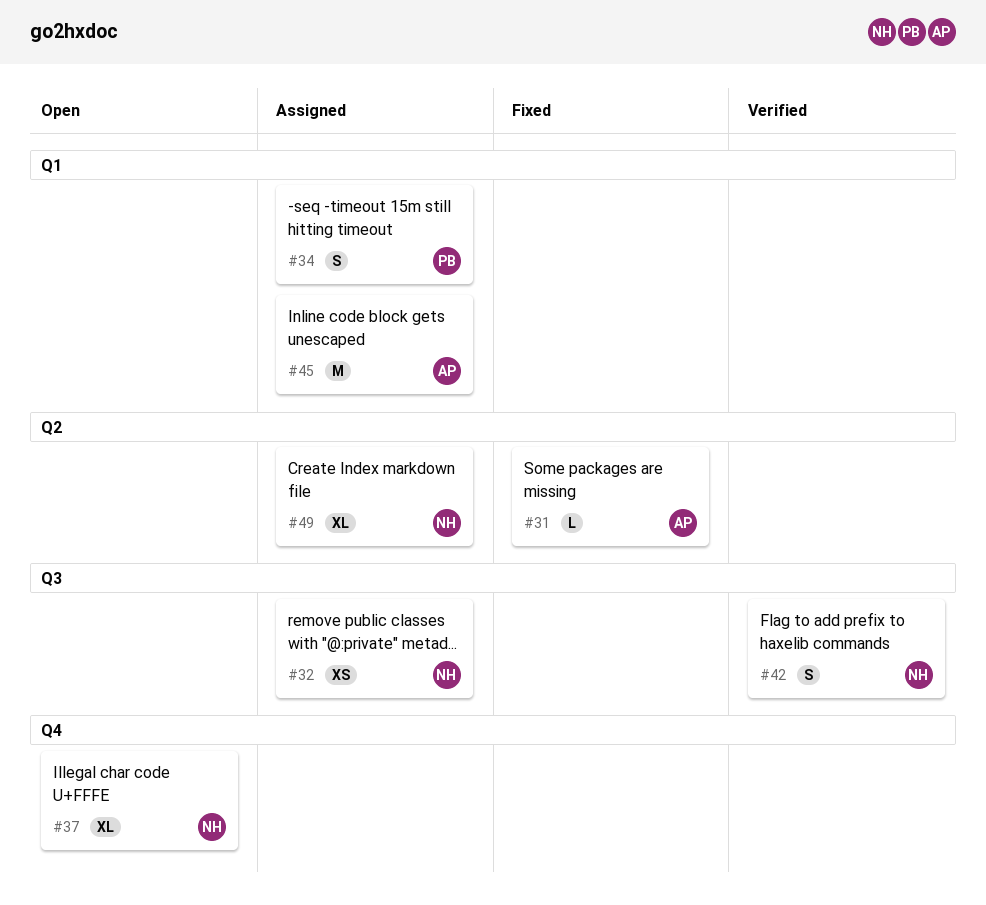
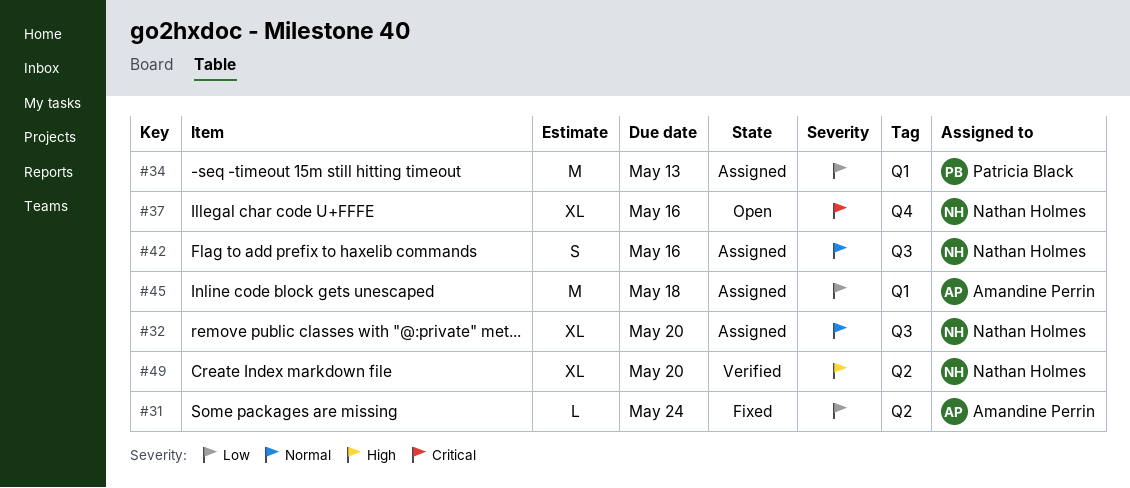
#32, estimate: XS -> XL
#34, estimate: S -> M
#42, status: Verified -> Assigned
#49, status: Assigned -> Verified

